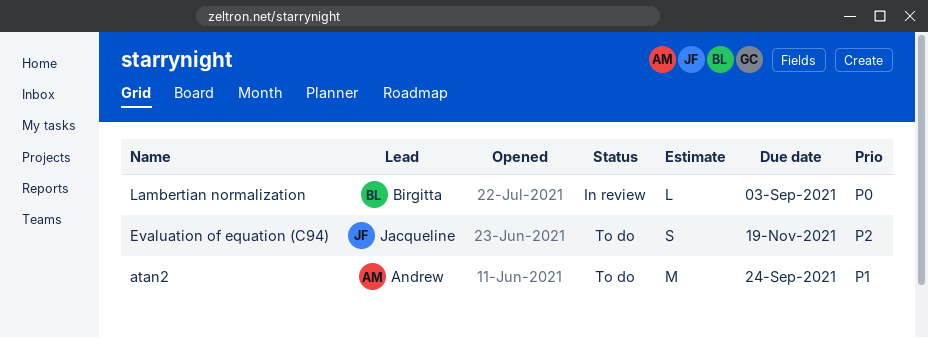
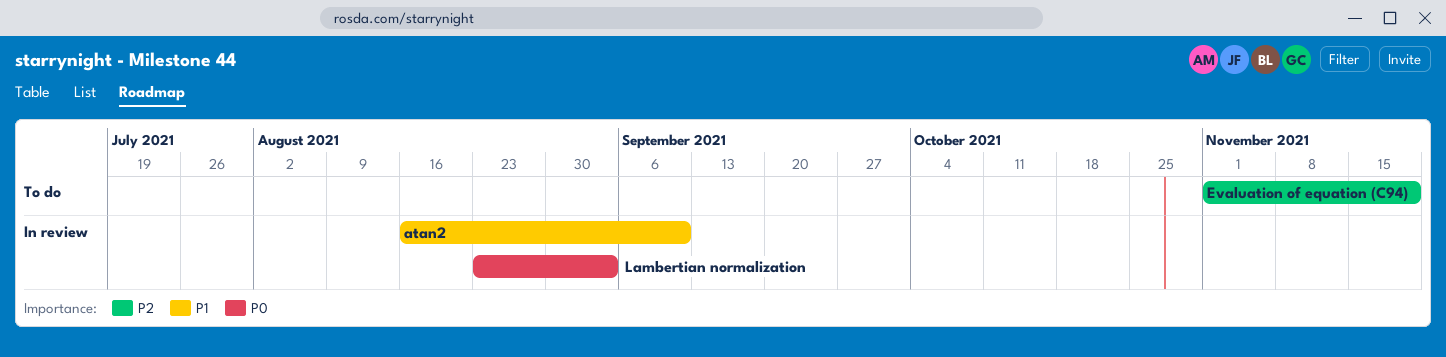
atan2, status: To do -> In review
atan2, due: Sep 24 -> Sep 10

